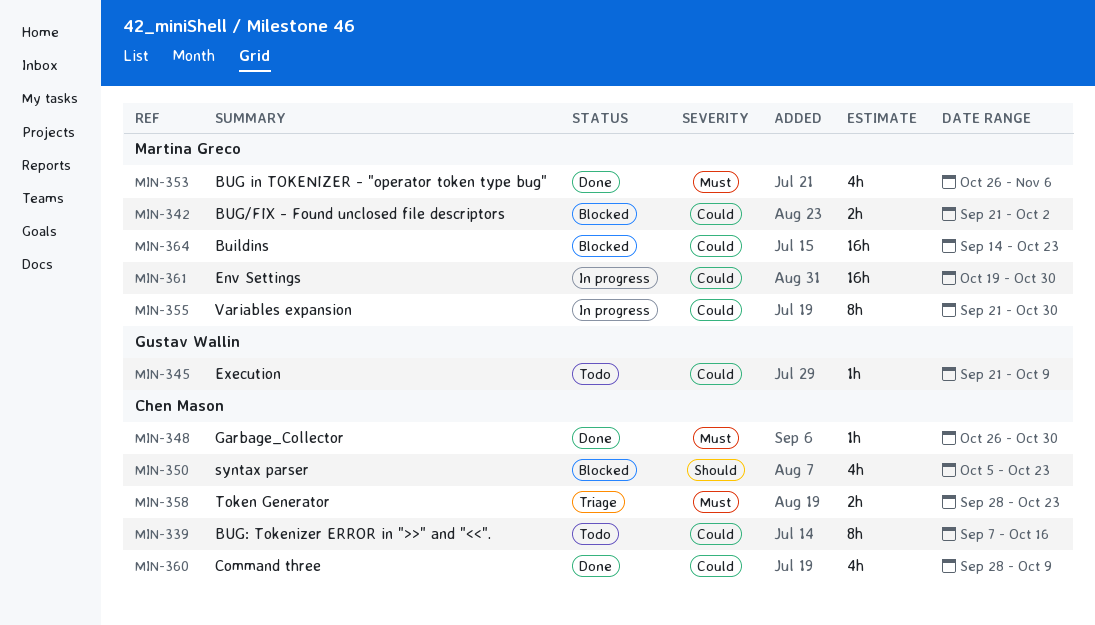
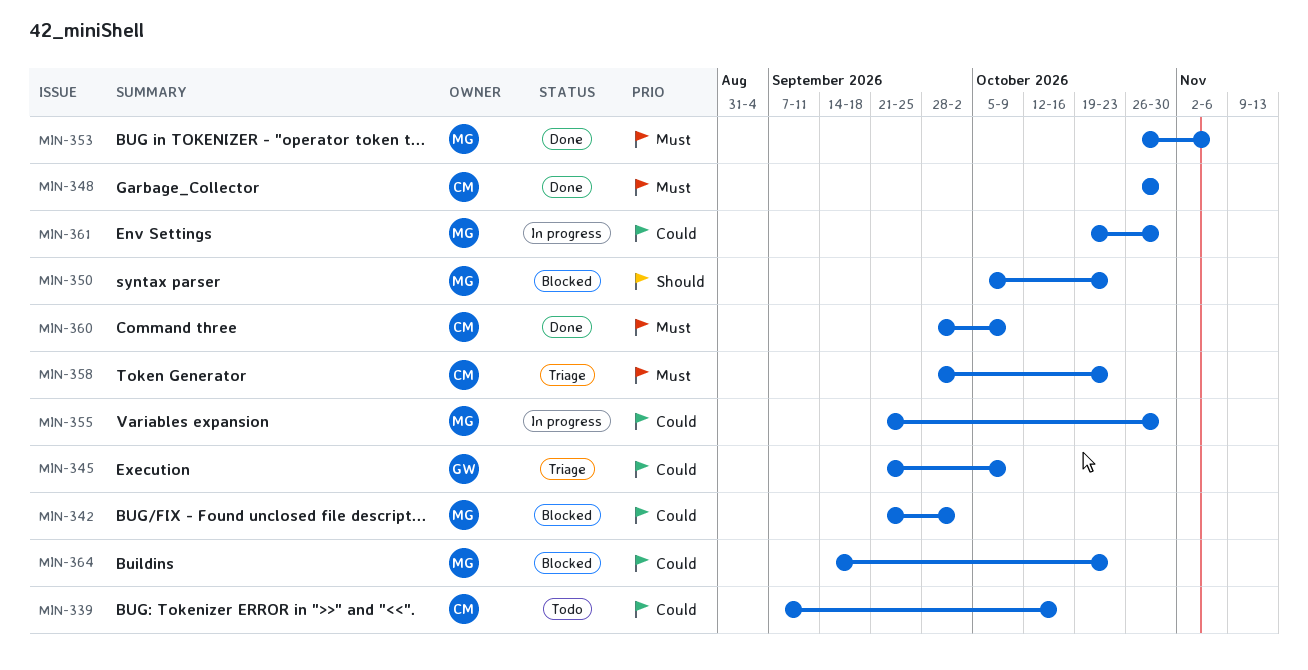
MIN-345, status: Todo -> Triage
MIN-350, owner: Chen Mason -> Martina Greco
MIN-360, priority: Could -> Must

